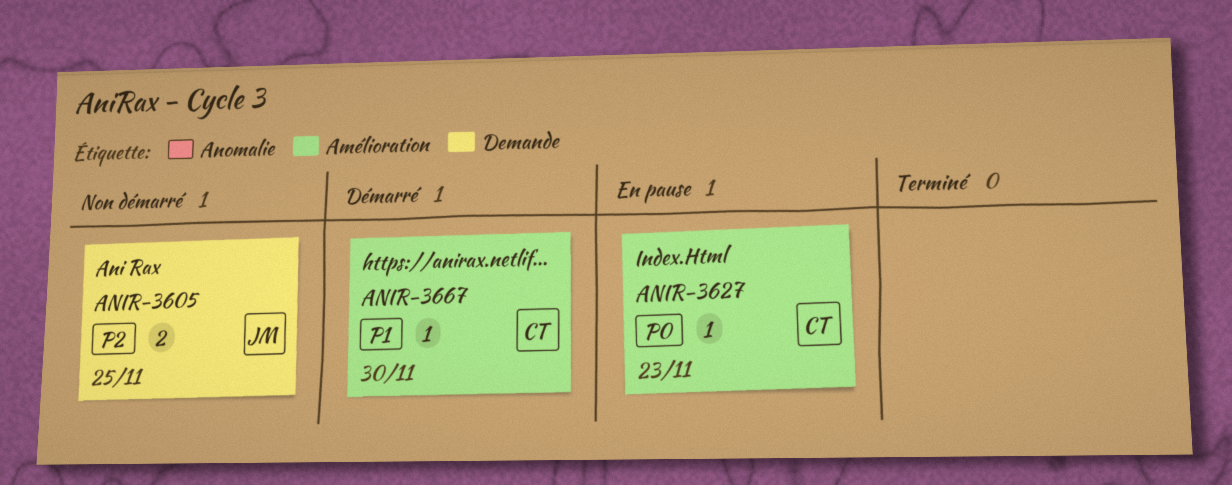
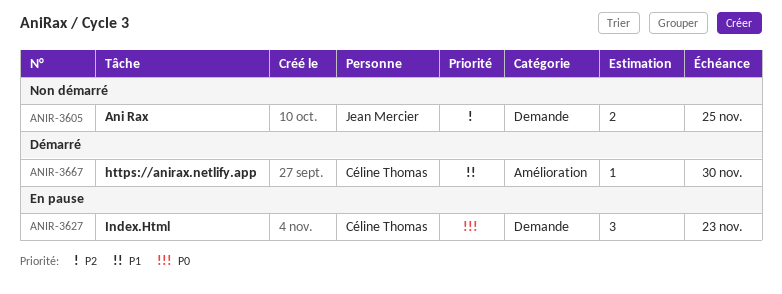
ANIR-3627, label: Amélioration -> Demande
ANIR-3627, estimate: 1 -> 3

